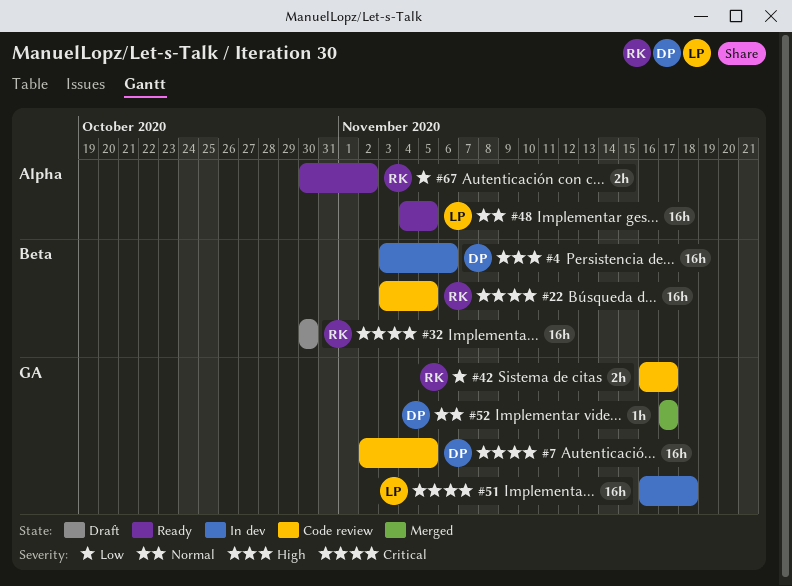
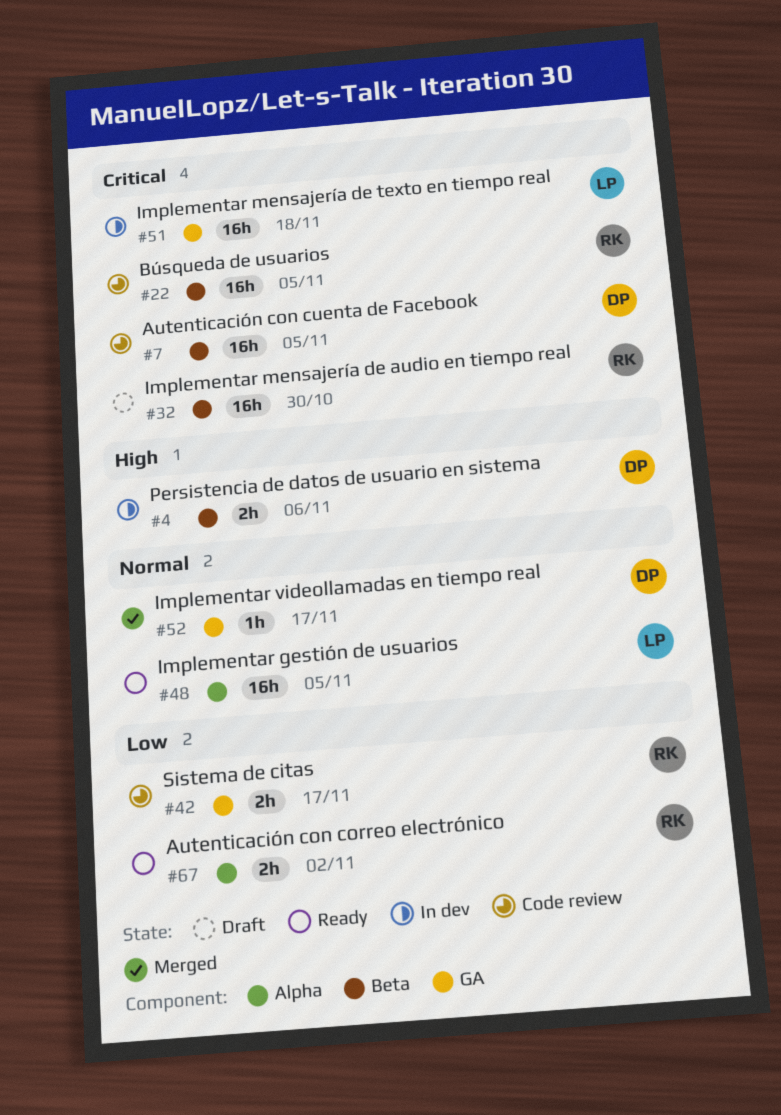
#4, estimate: 16h -> 2h
#7, label: GA -> Beta

